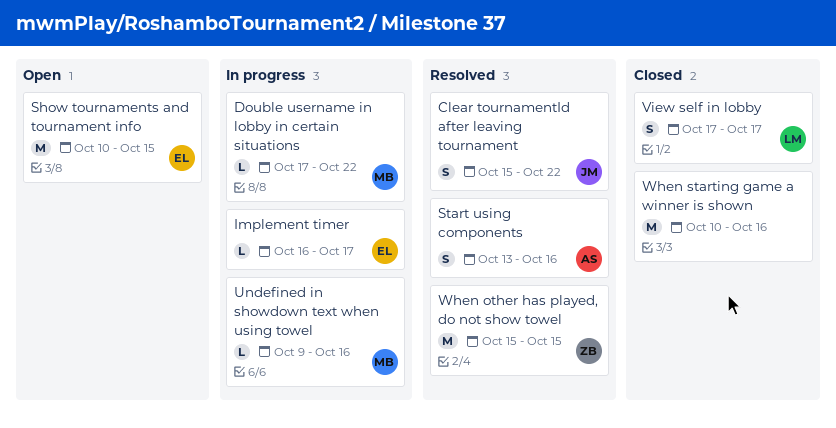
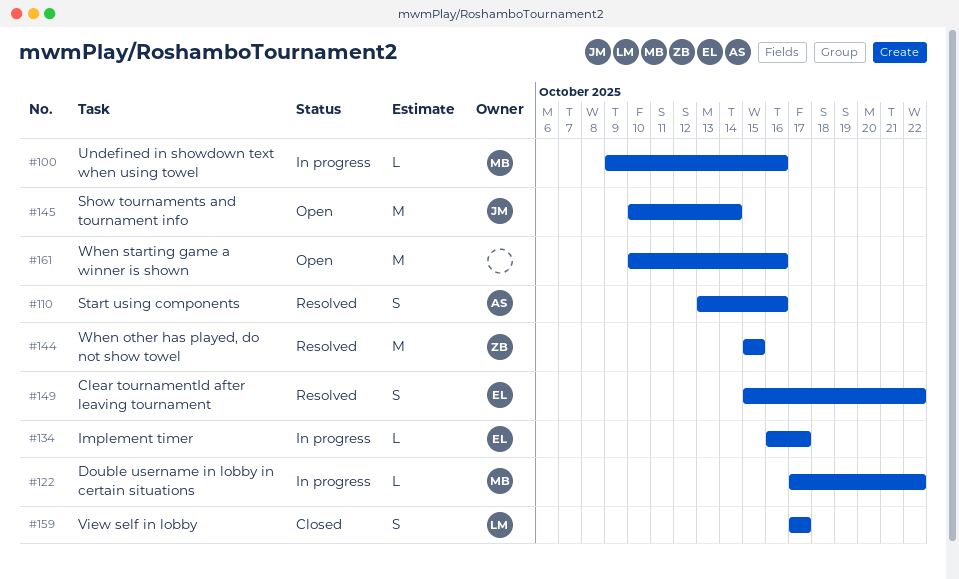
Clear tournamentId after leaving tournament, owner: JM -> EL
Show tournaments and tournament info, owner: EL -> JM
Show tournaments and tournament info, due: Oct 15 -> Oct 14
When starting game a winner is shown, status: Closed -> Open

